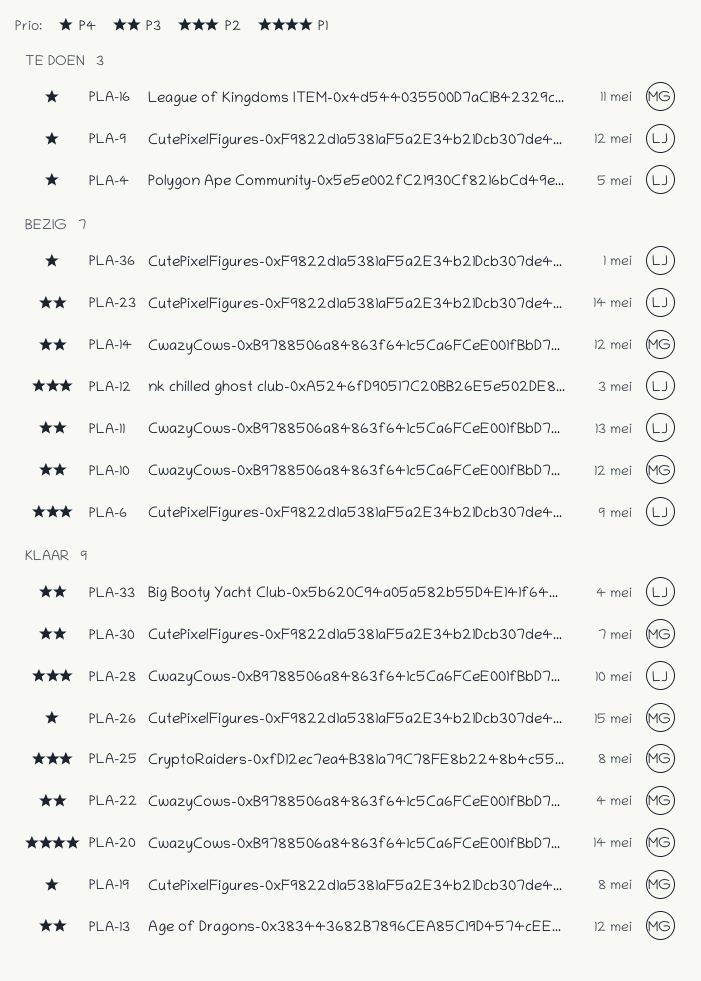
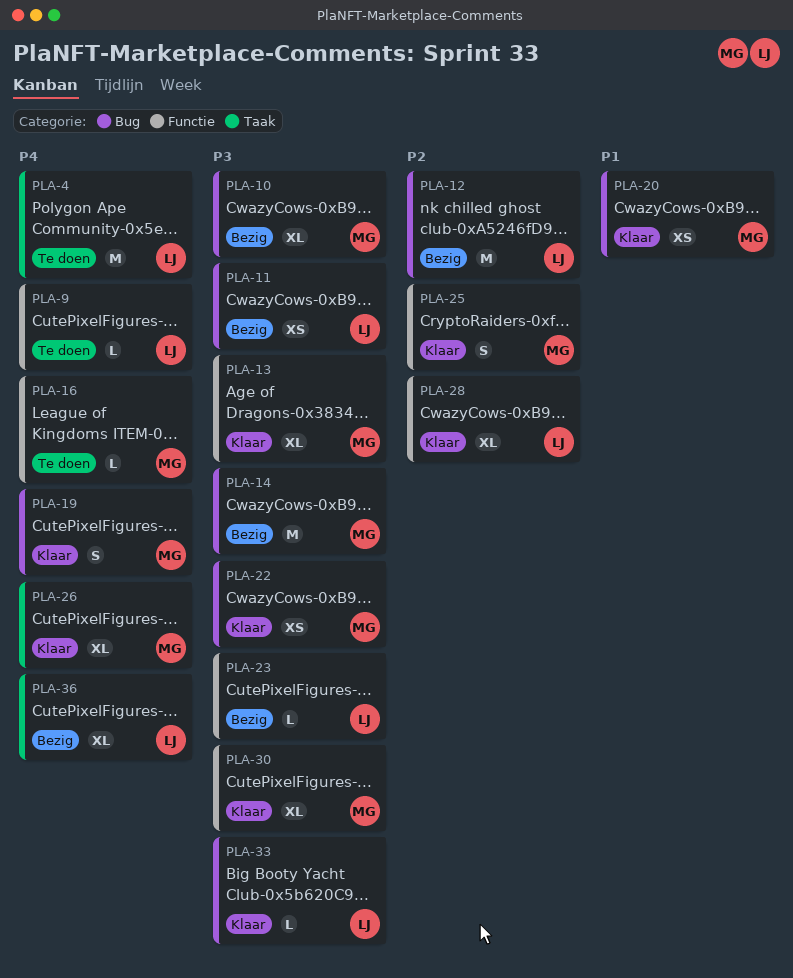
PLA-6: present -> none

